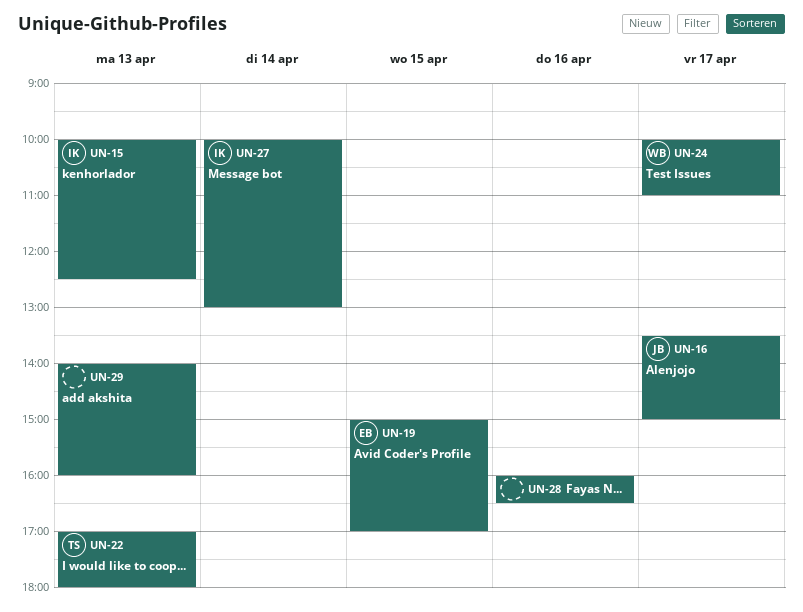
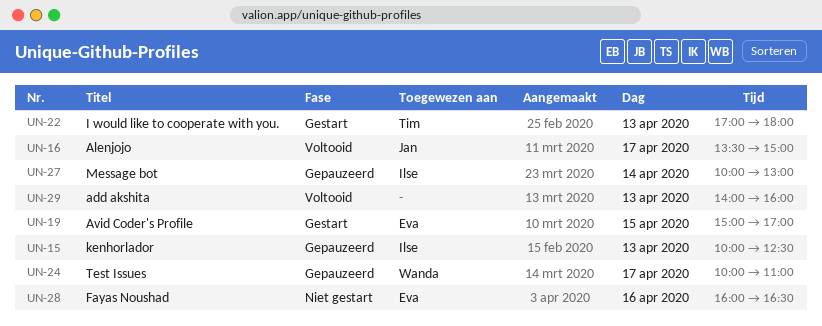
UN-28, owner: none -> Eva

